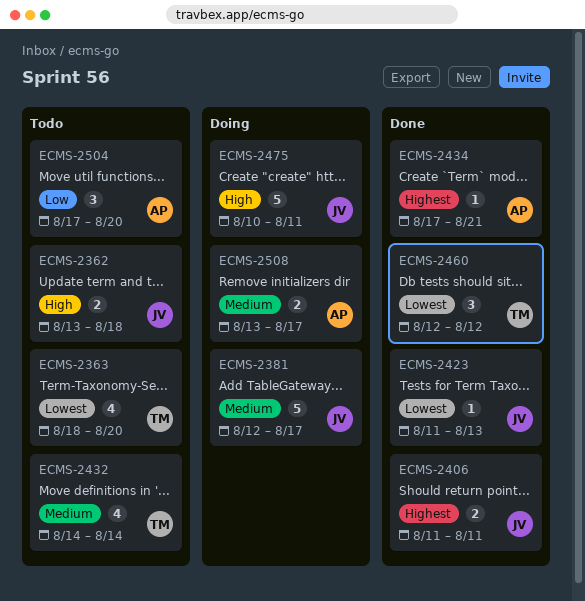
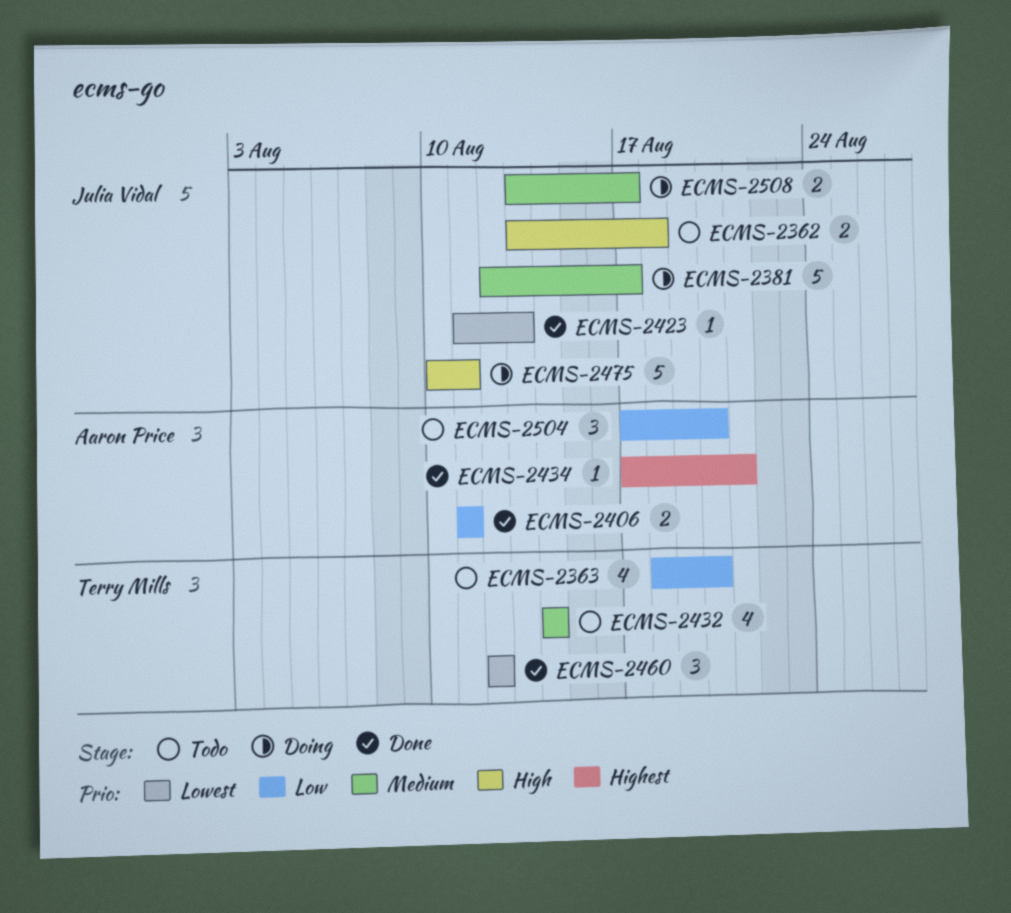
ECMS-2363, priority: Lowest -> Low
ECMS-2406, owner: Julia Vidal -> Aaron Price
ECMS-2406, priority: Highest -> Low
ECMS-2508, owner: Aaron Price -> Julia Vidal

